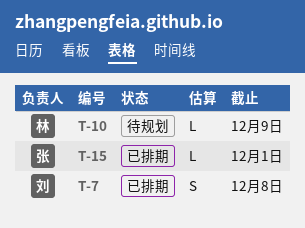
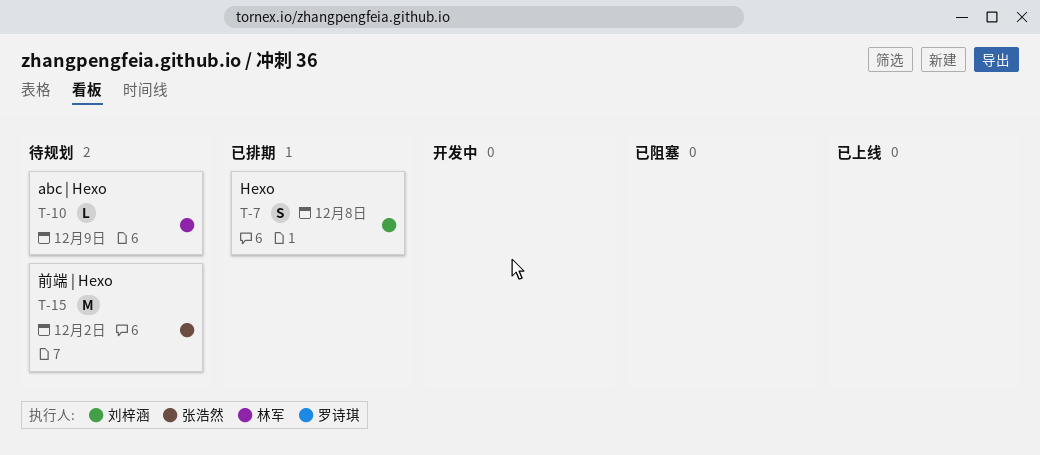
T-15, status: 已排期 -> 待规划
T-15, estimate: L -> M
T-15, due: Dec 1 -> Dec 2

